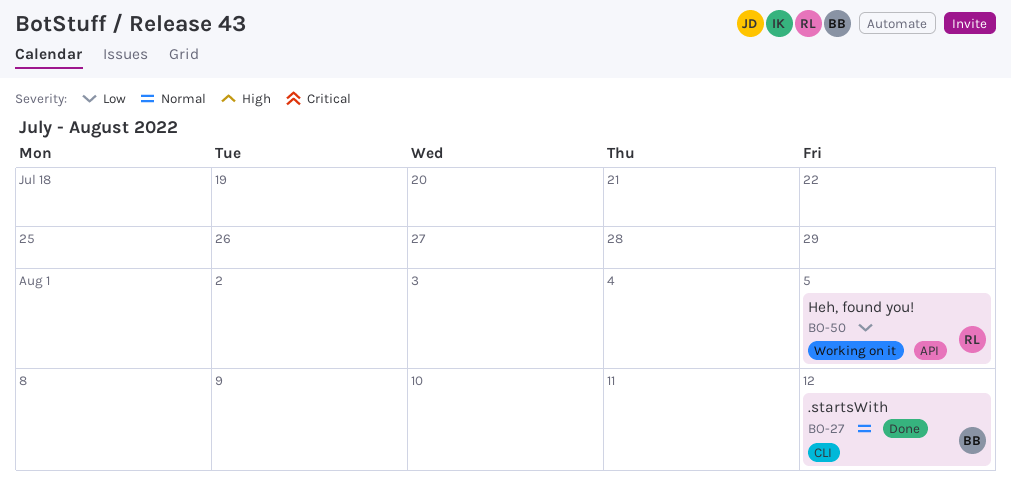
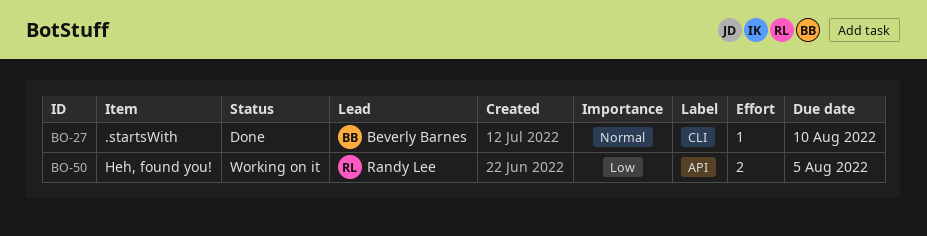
BO-27, due: Aug 12 -> Aug 10

